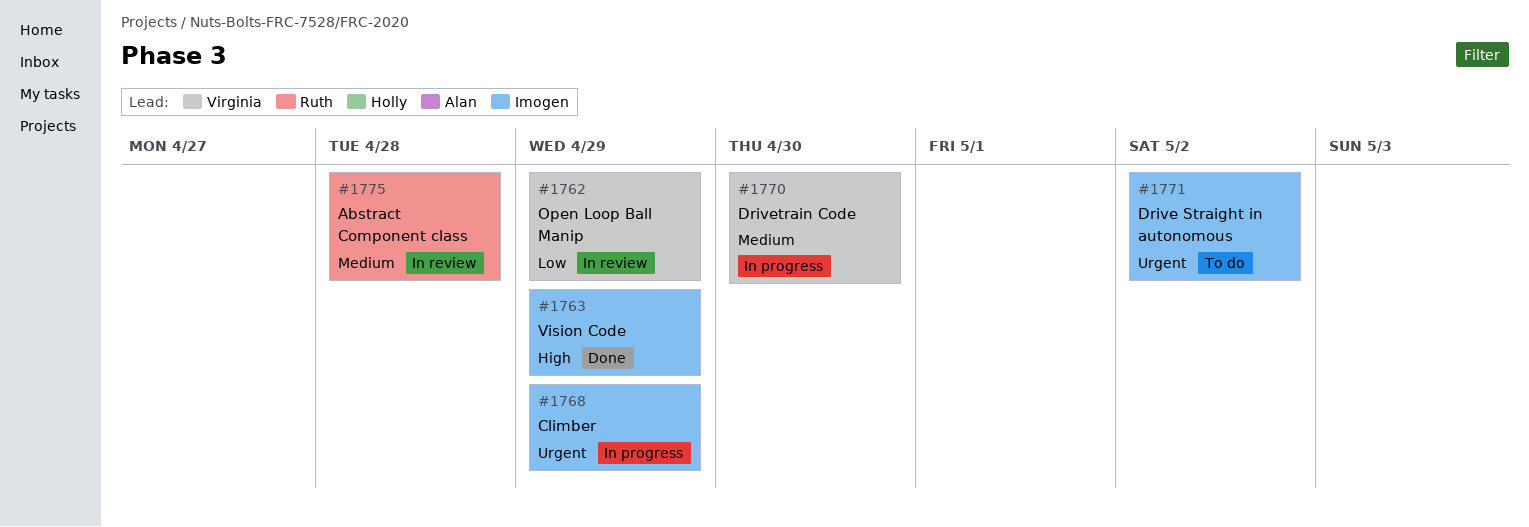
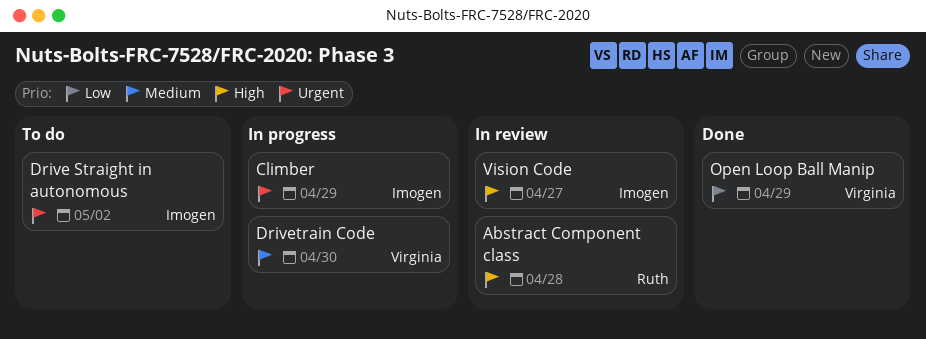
Abstract Component class, priority: Medium -> High
Open Loop Ball Manip, status: In review -> Done
Vision Code, status: Done -> In review
Vision Code, due: Apr 29 -> Apr 27

